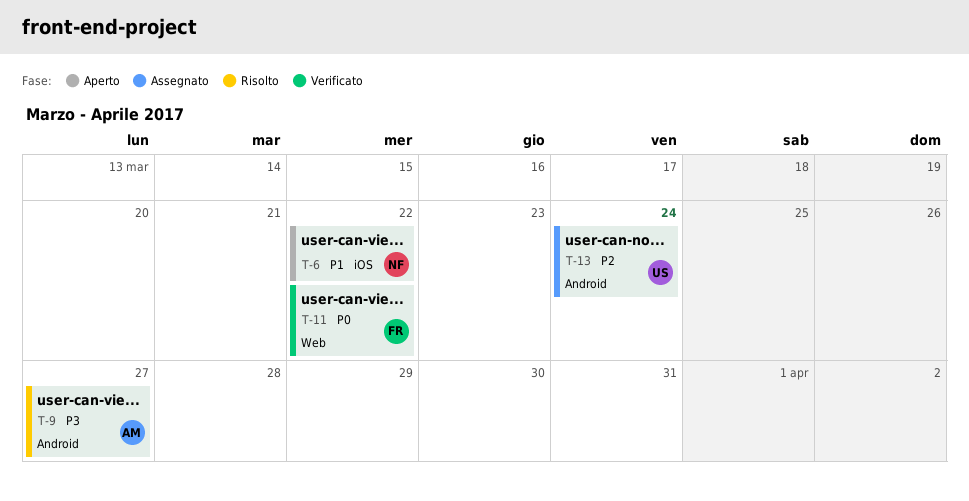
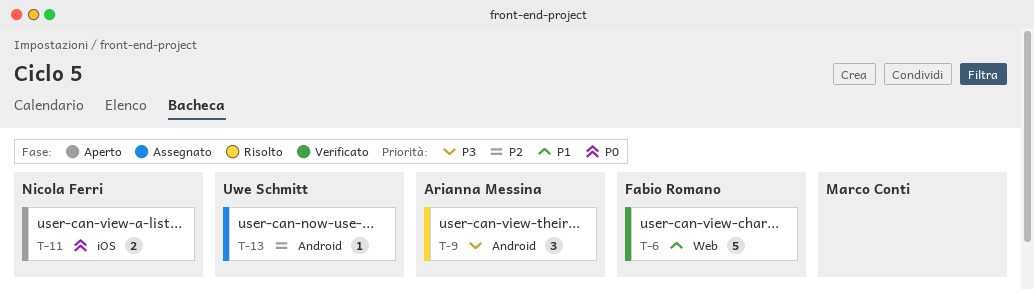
T-6, status: Aperto -> Verificato
T-6, owner: Nicola Ferri -> Fabio Romano
T-6, label: iOS -> Web
T-11, status: Verificato -> Aperto
T-11, owner: Fabio Romano -> Nicola Ferri
T-11, label: Web -> iOS

